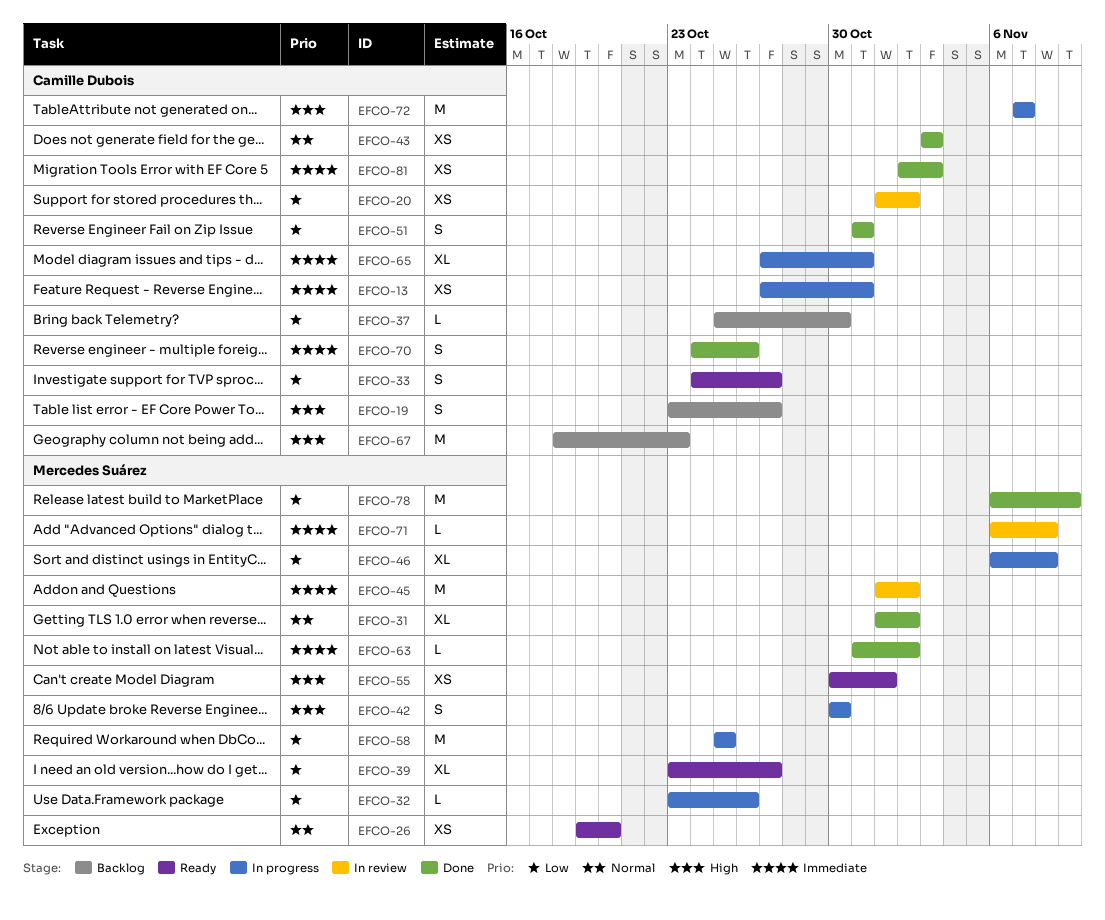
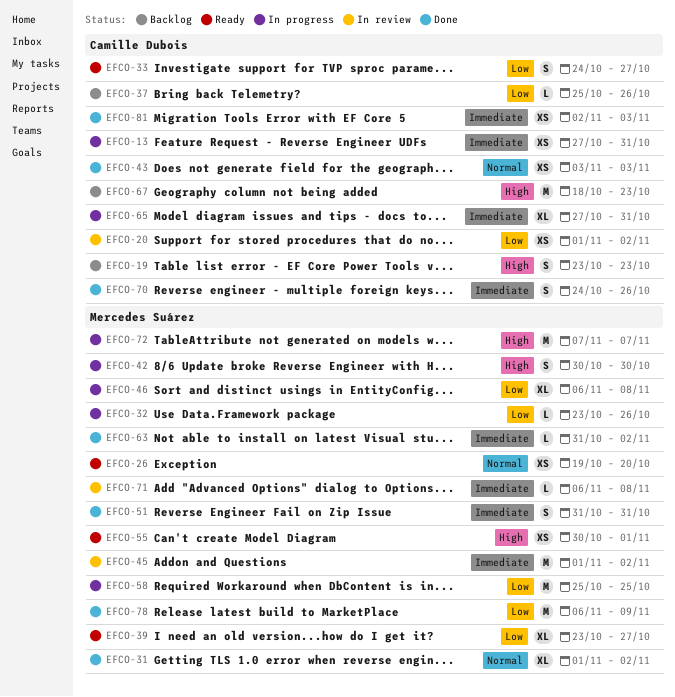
EFCO-19, due: Oct 27 -> Oct 23
EFCO-37, due: Oct 30 -> Oct 26
EFCO-51, owner: Camille Dubois -> Mercedes Suárez
EFCO-51, priority: Low -> Immediate
EFCO-72, owner: Camille Dubois -> Mercedes Suárez

